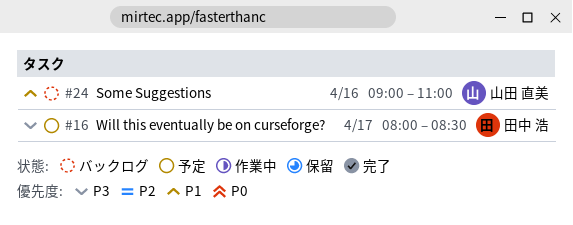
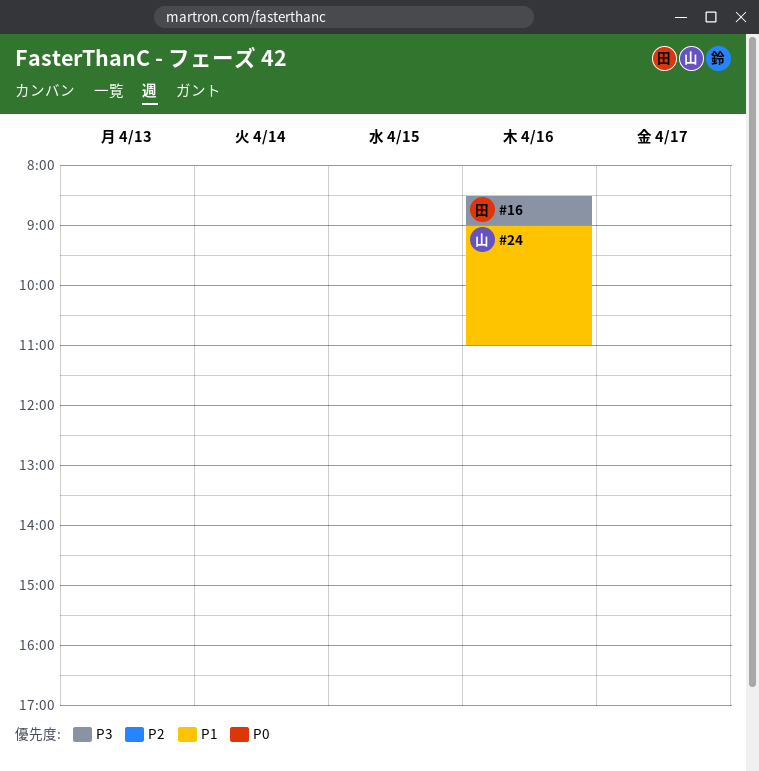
#16, day: Apr 17 -> Apr 16
#16, begins: 08:00 -> 08:30
#16, ends: 08:30 -> 09:00

